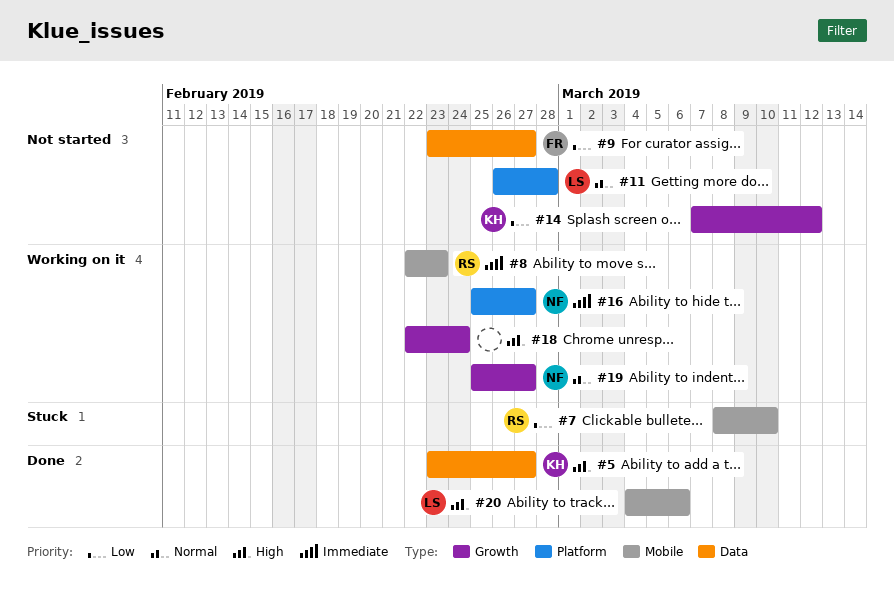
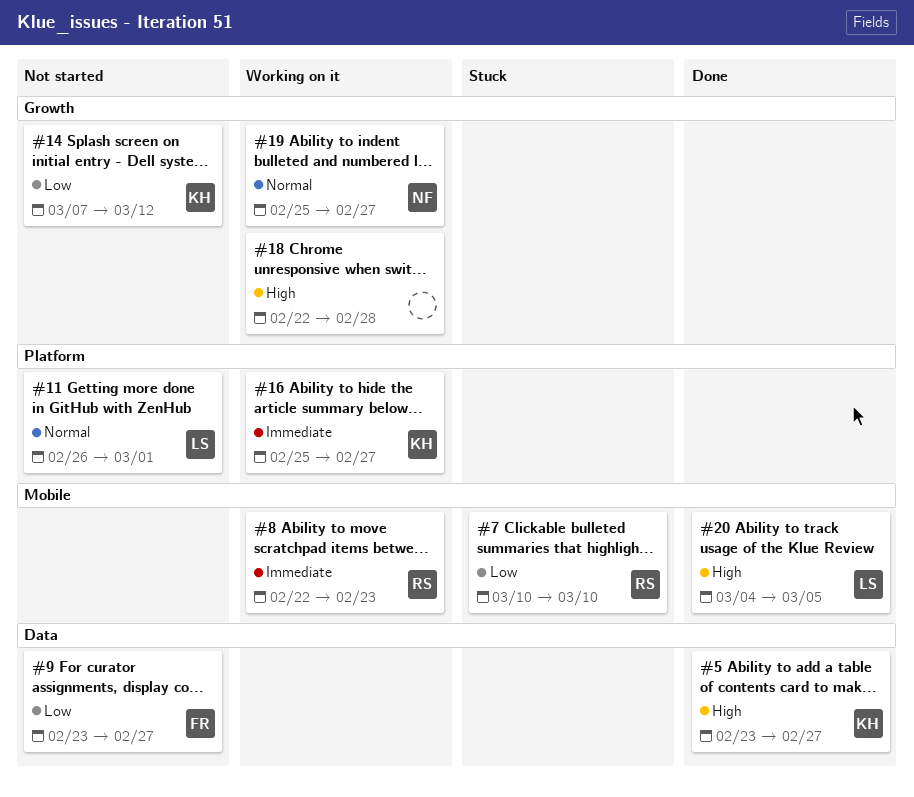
#7, start: Mar 8 -> Mar 10
#11, due: Feb 28 -> Mar 1
#16, owner: NF -> KH
#18, due: Feb 24 -> Feb 28
#20, due: Mar 6 -> Mar 5

